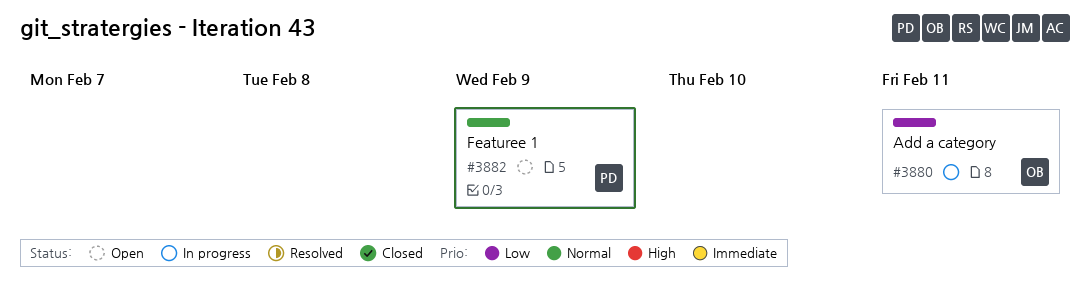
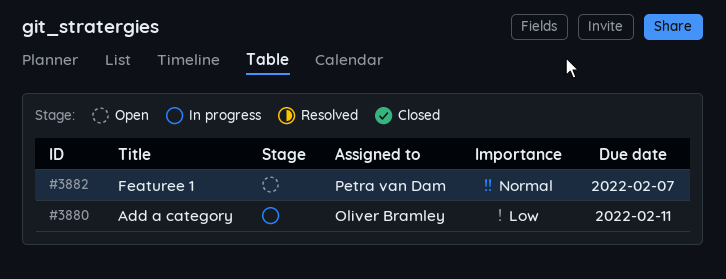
#3882, due: Feb 9 -> Feb 7

